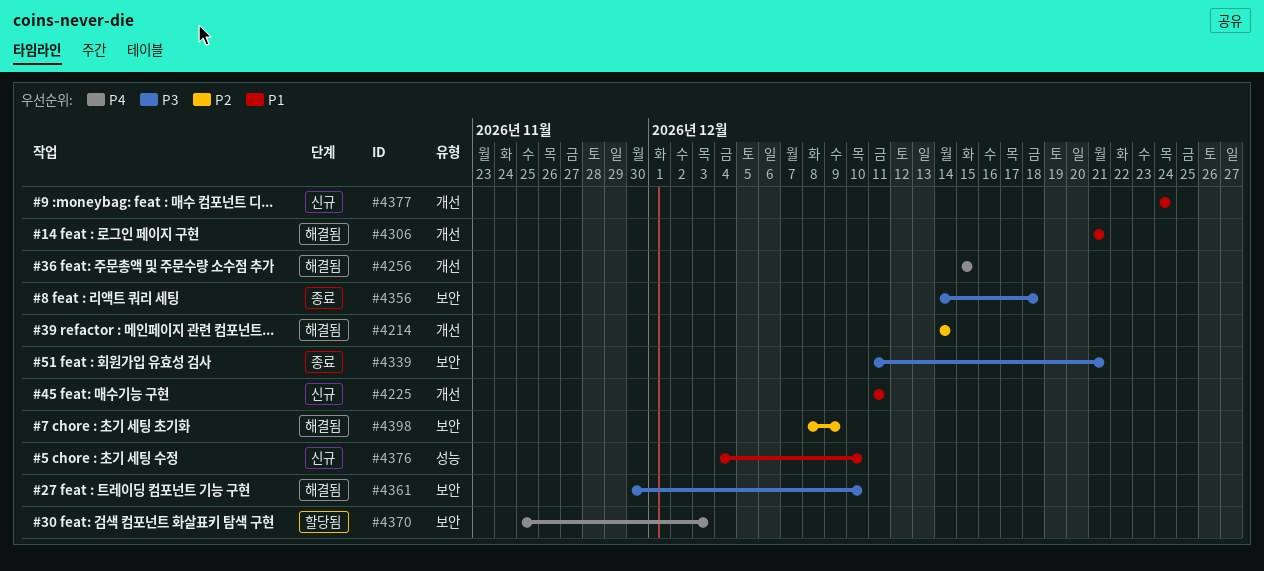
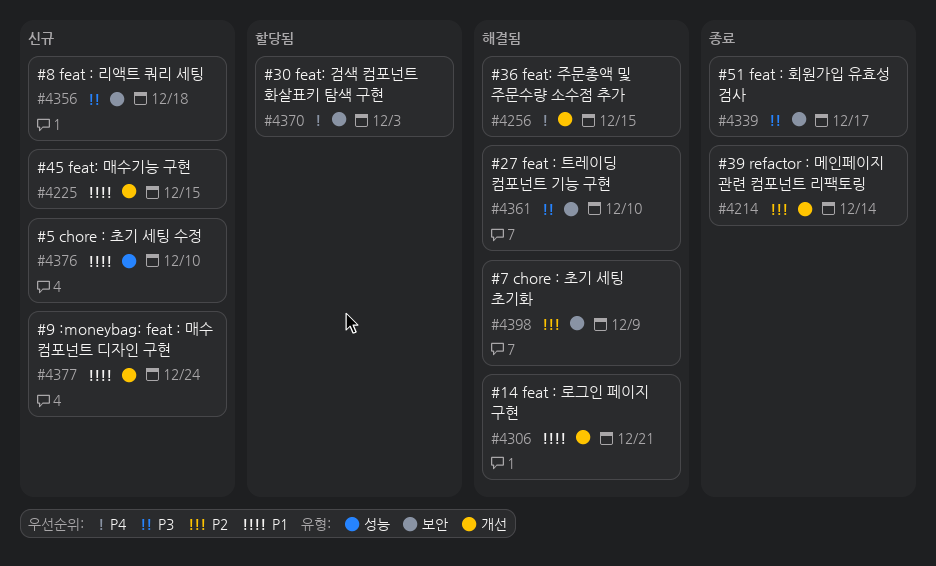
#4214, status: 해결됨 -> 종료
#4225, due: Dec 11 -> Dec 15
#4339, due: Dec 21 -> Dec 17
#4356, status: 종료 -> 신규

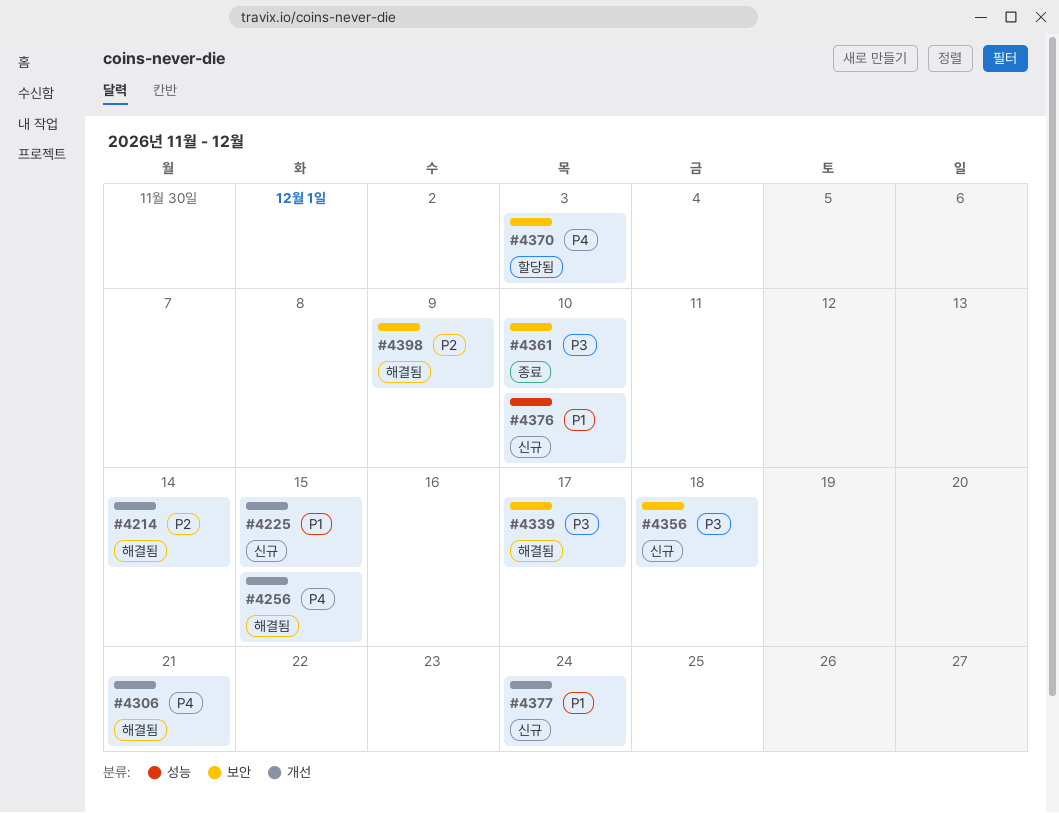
#4214, status: 종료 -> 해결됨
#4306, priority: P1 -> P4
#4339, status: 종료 -> 해결됨
#4361, status: 해결됨 -> 종료

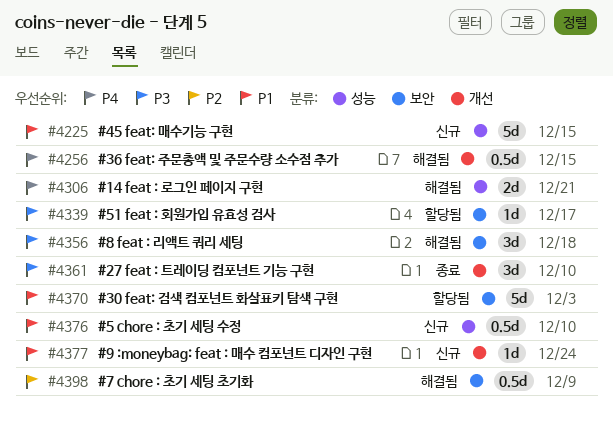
#4214: present -> none
#4225, label: 개선 -> 성능
#4306, label: 개선 -> 성능
#4339, status: 해결됨 -> 할당됨
#4356, status: 신규 -> 해결됨
#4361, label: 보안 -> 개선
#4370, priority: P4 -> P1

